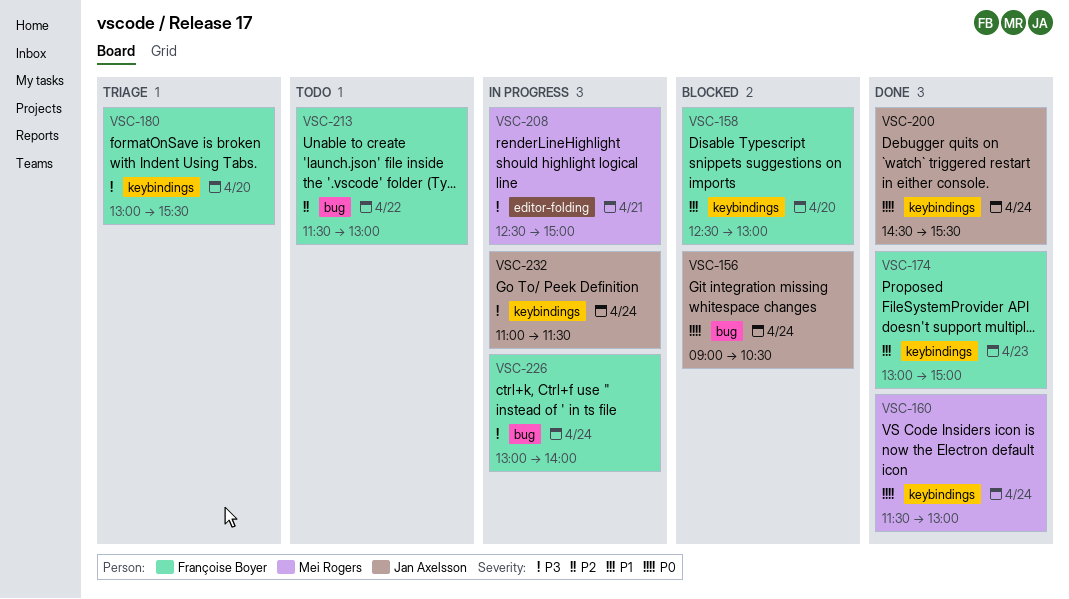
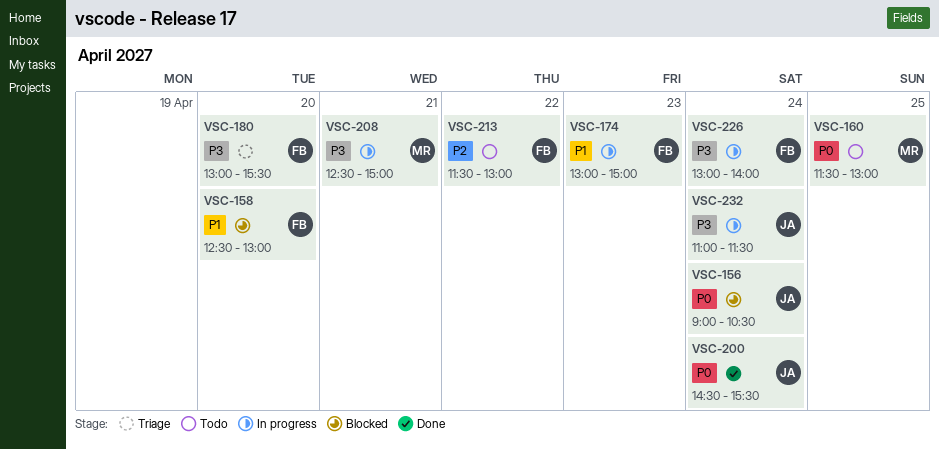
VSC-160, status: Done -> Todo
VSC-160, day: Apr 24 -> Apr 25
VSC-174, status: Done -> In progress

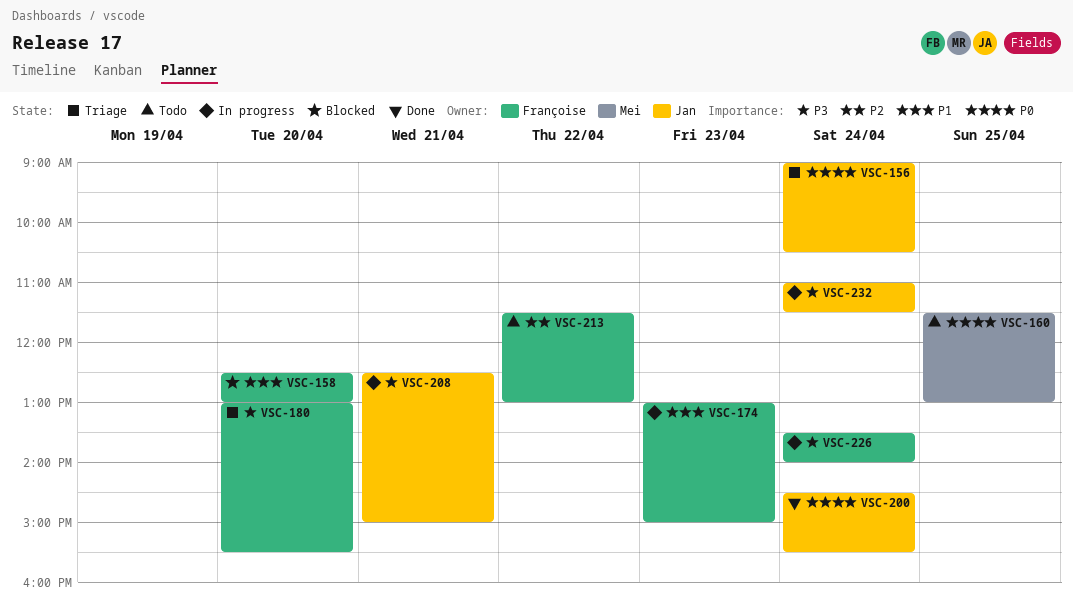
VSC-156, status: Blocked -> Triage
VSC-208, owner: Mei -> Jan
VSC-226, begins: 13:00 -> 13:30

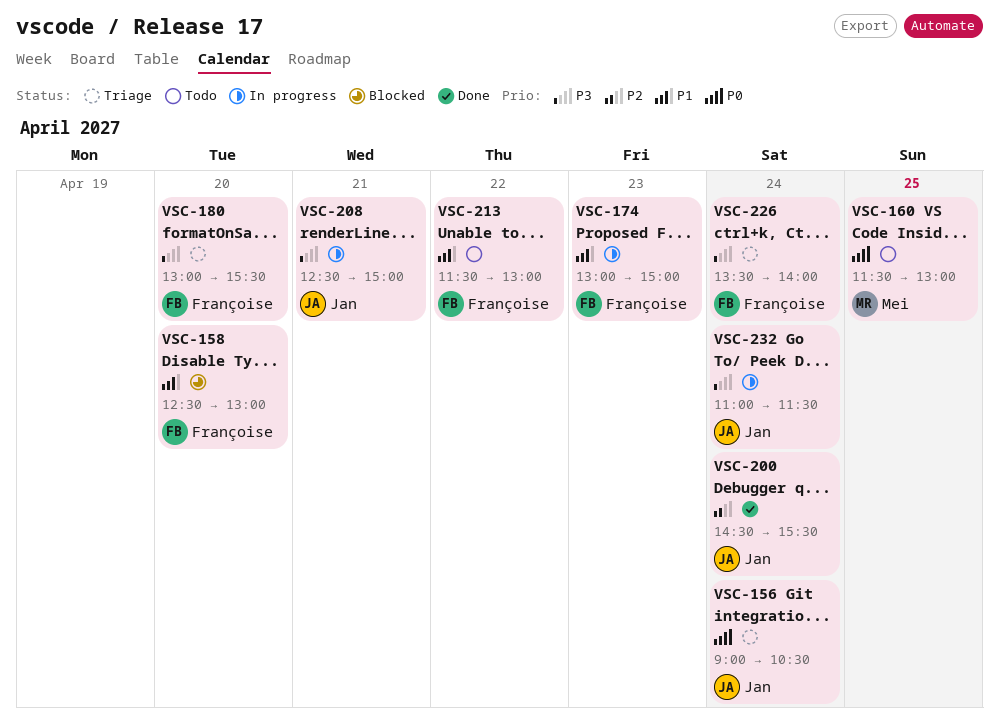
VSC-200, priority: P0 -> P2
VSC-213, priority: P2 -> P1
VSC-226, status: In progress -> Triage

